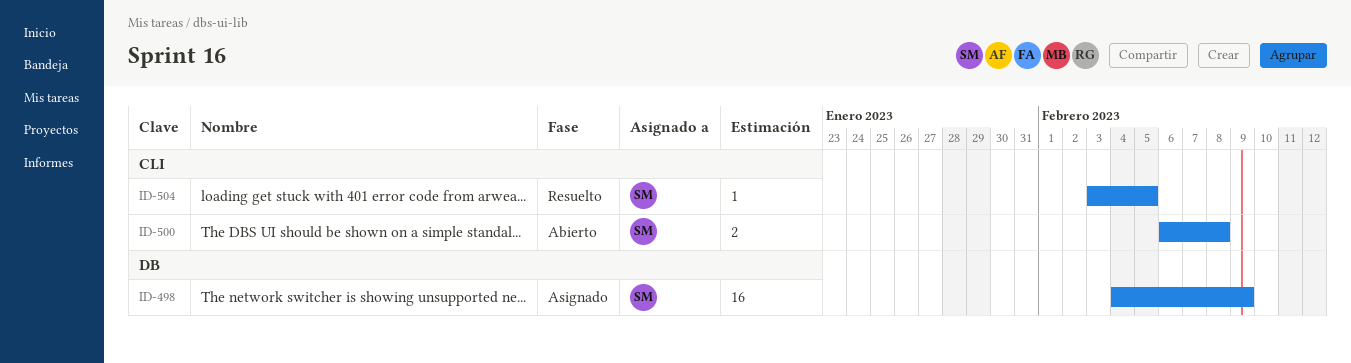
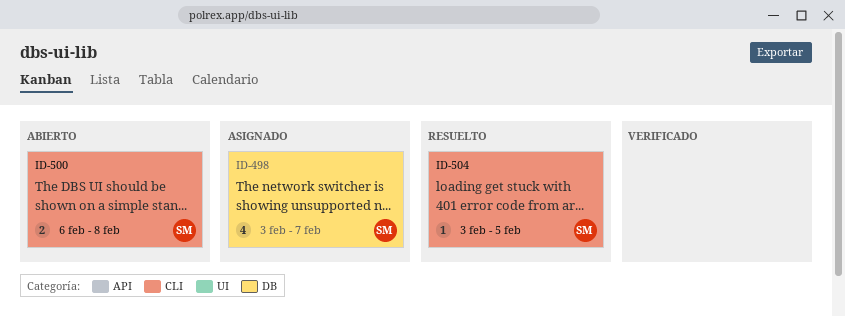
ID-498, estimate: 16 -> 4
ID-498, start: Feb 4 -> Feb 3
ID-498, due: Feb 9 -> Feb 7

